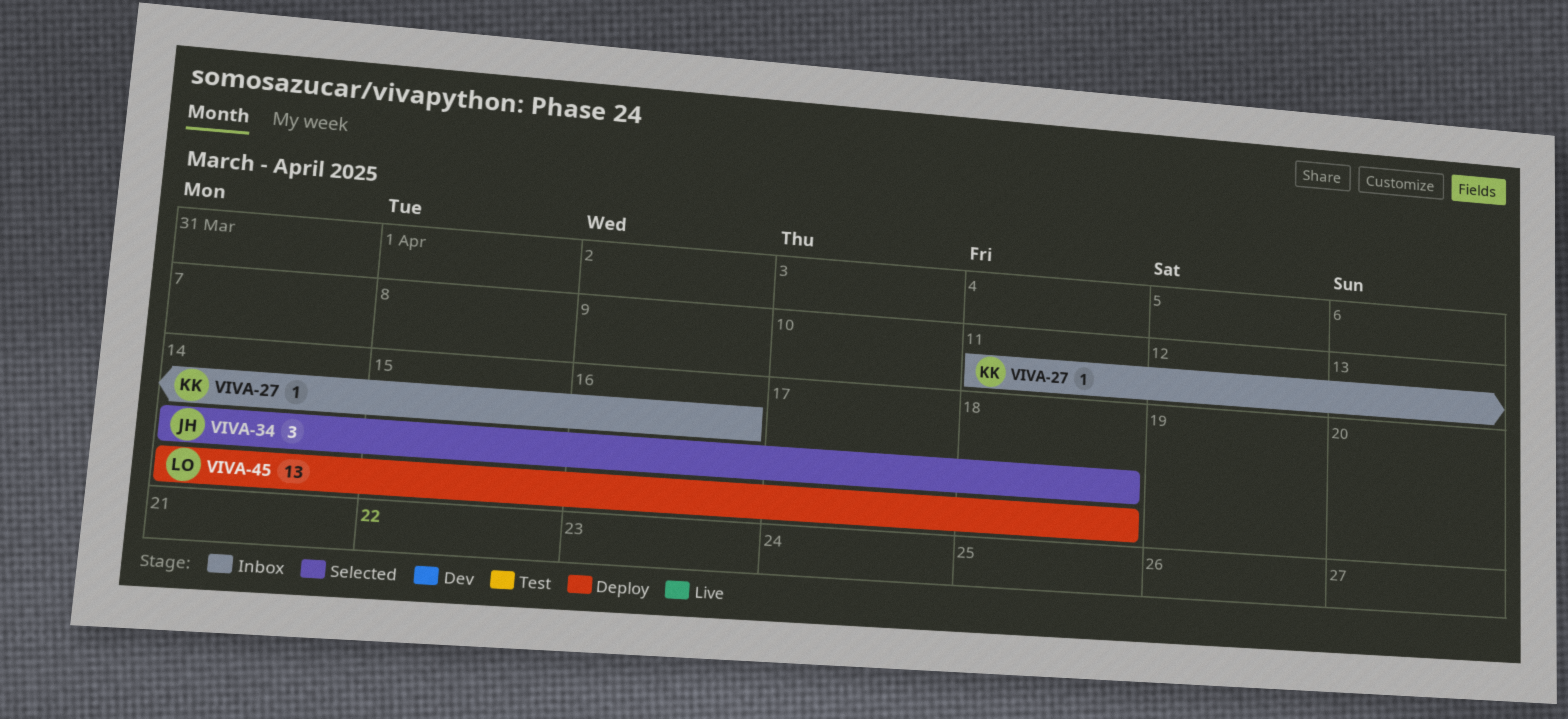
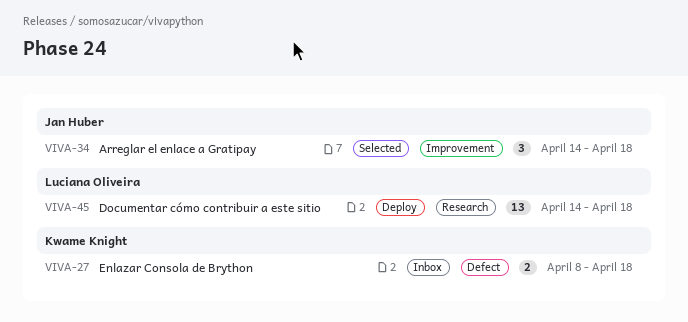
VIVA-27, estimate: 1 -> 2
VIVA-27, start: Apr 11 -> Apr 8
VIVA-27, due: Apr 16 -> Apr 18

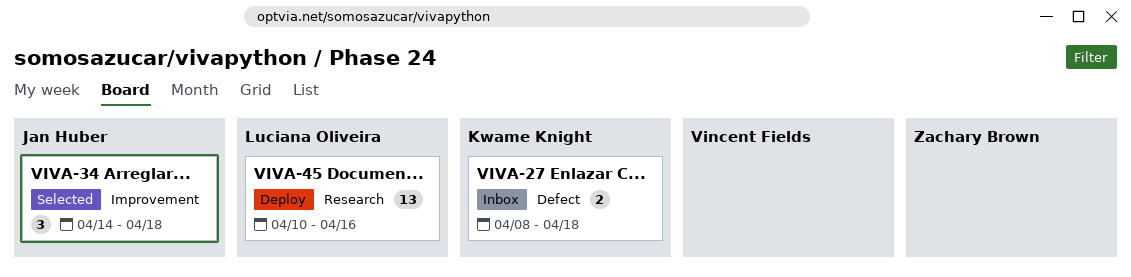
VIVA-45, start: Apr 14 -> Apr 10
VIVA-45, due: Apr 18 -> Apr 16

